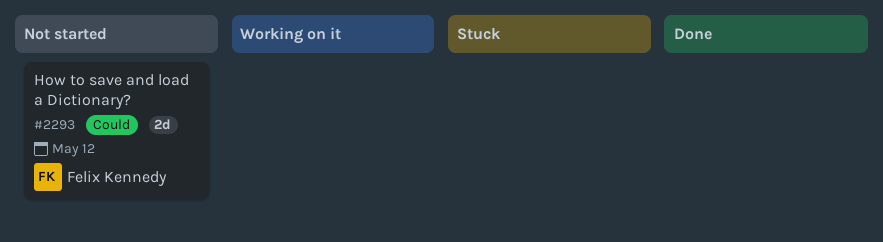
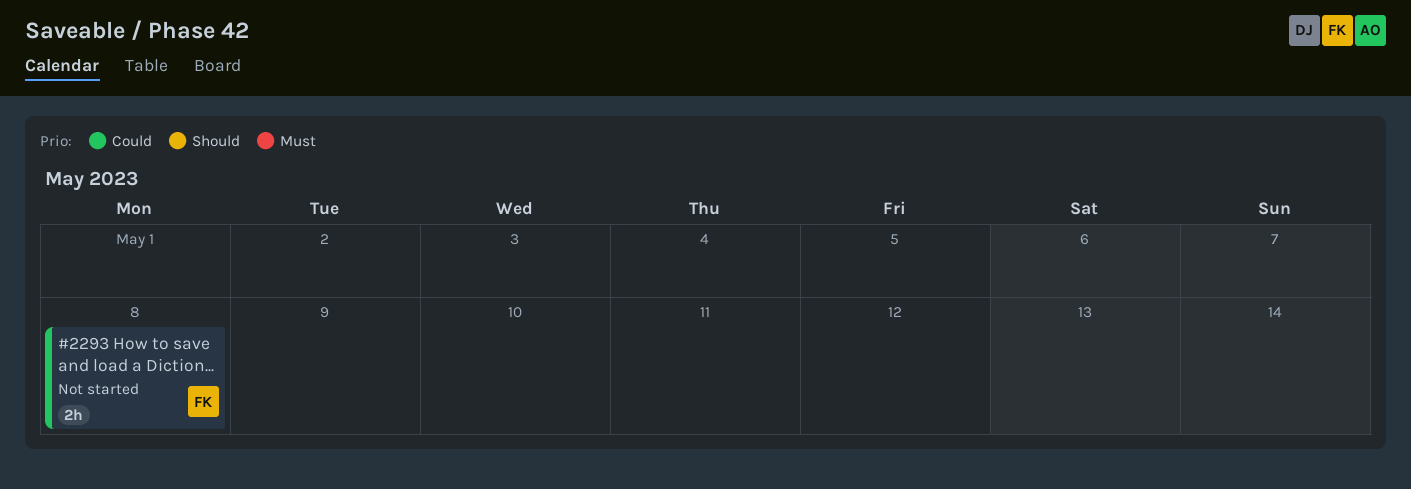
#2293, estimate: 2d -> 2h
#2293, due: May 12 -> May 8

